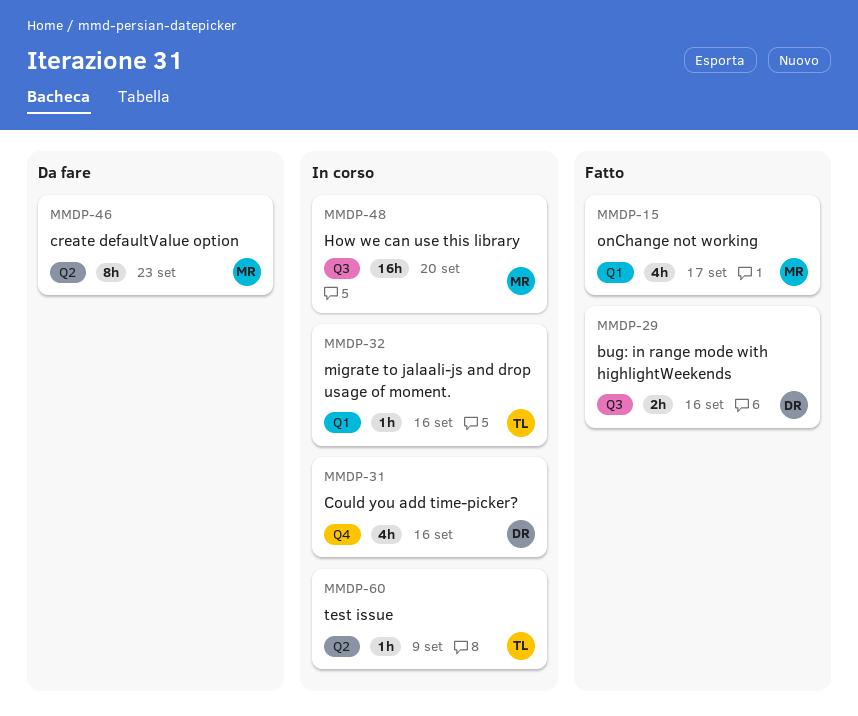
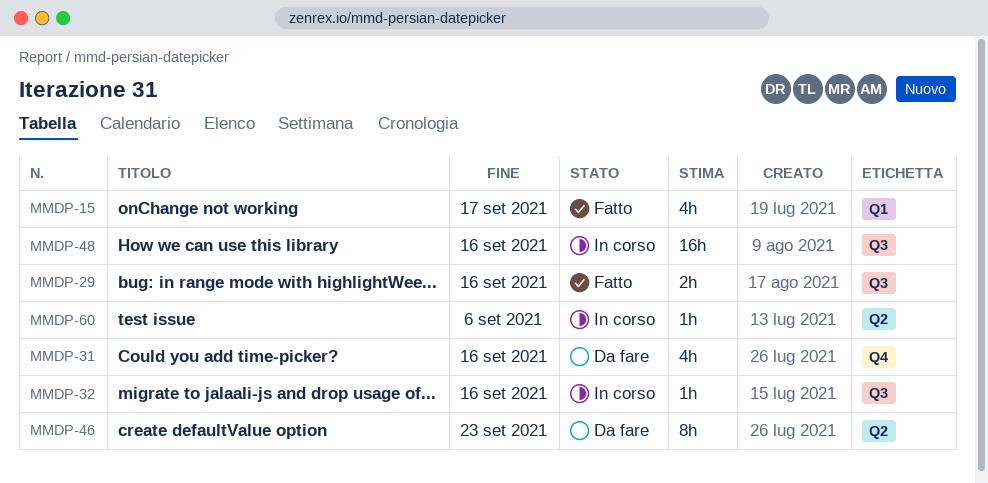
MMDP-31, status: In corso -> Da fare
MMDP-32, label: Q1 -> Q3
MMDP-48, due: Sep 20 -> Sep 16
MMDP-60, due: Sep 9 -> Sep 6

